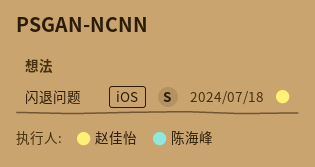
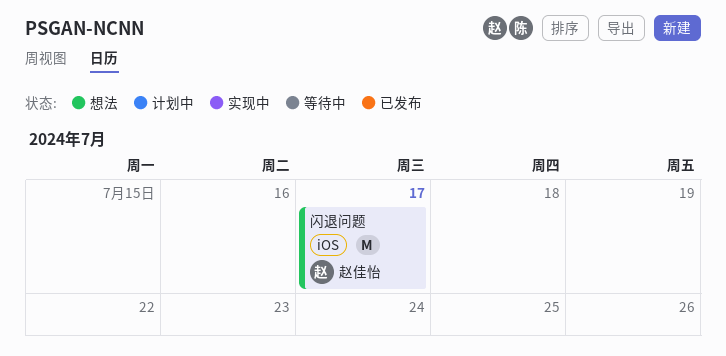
闪退问题, estimate: S -> M
闪退问题, due: Jul 18 -> Jul 17

